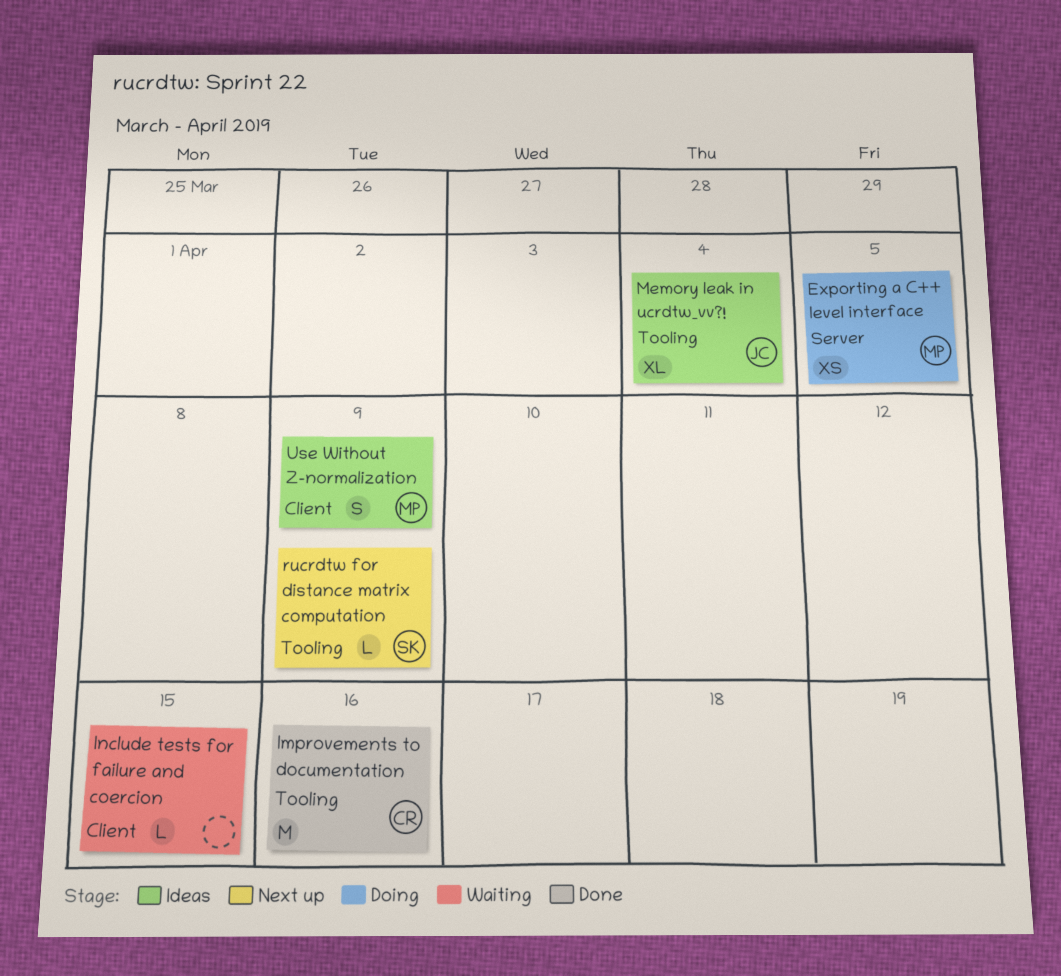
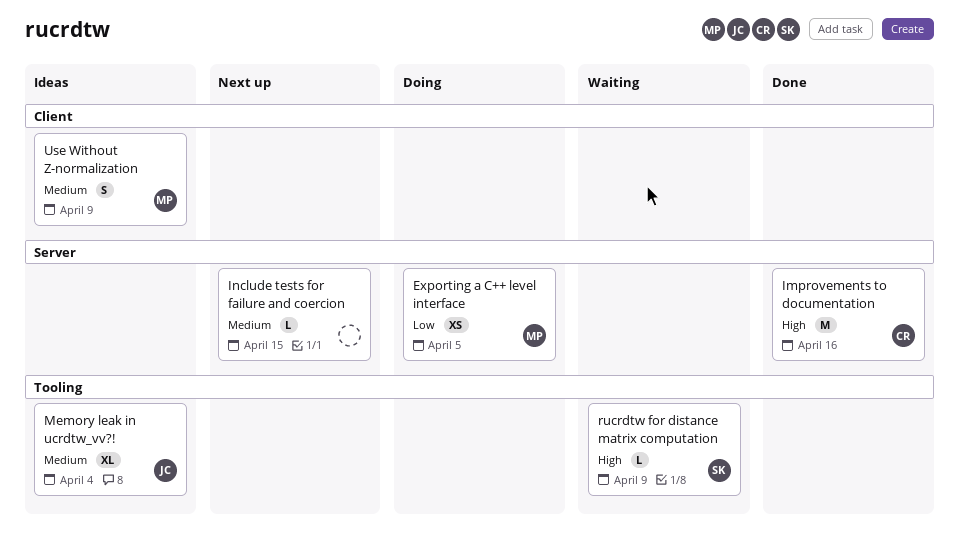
Improvements to documentation, label: Tooling -> Server
Include tests for failure and coercion, status: Waiting -> Next up
Include tests for failure and coercion, label: Client -> Server
rucrdtw for distance matrix computation, status: Next up -> Waiting

